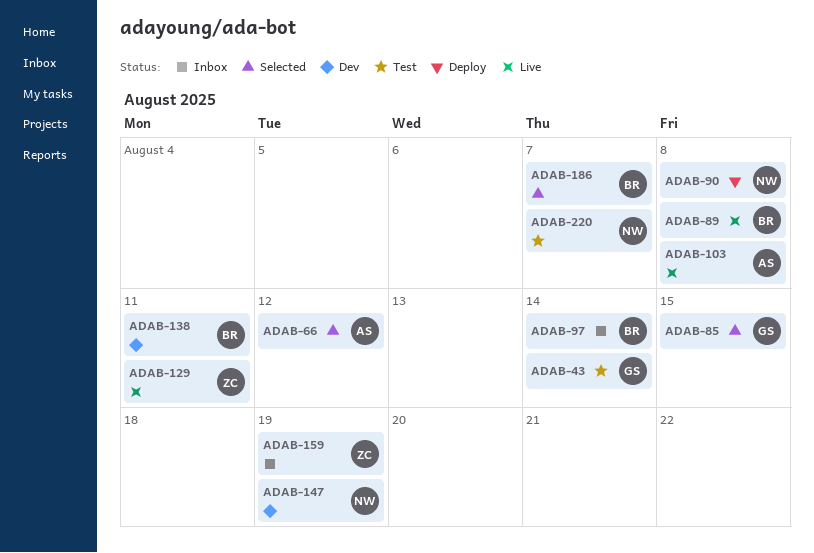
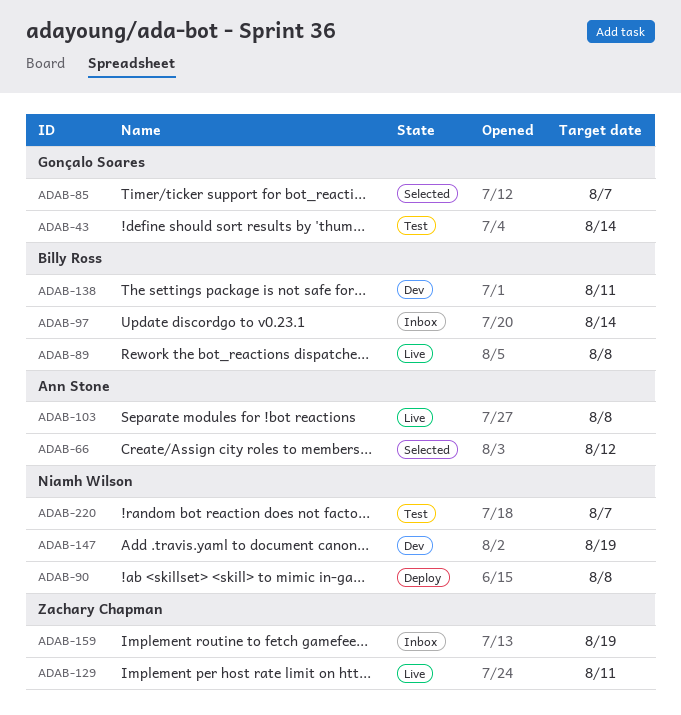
ADAB-85, due: Aug 15 -> Aug 7
ADAB-186: present -> none

